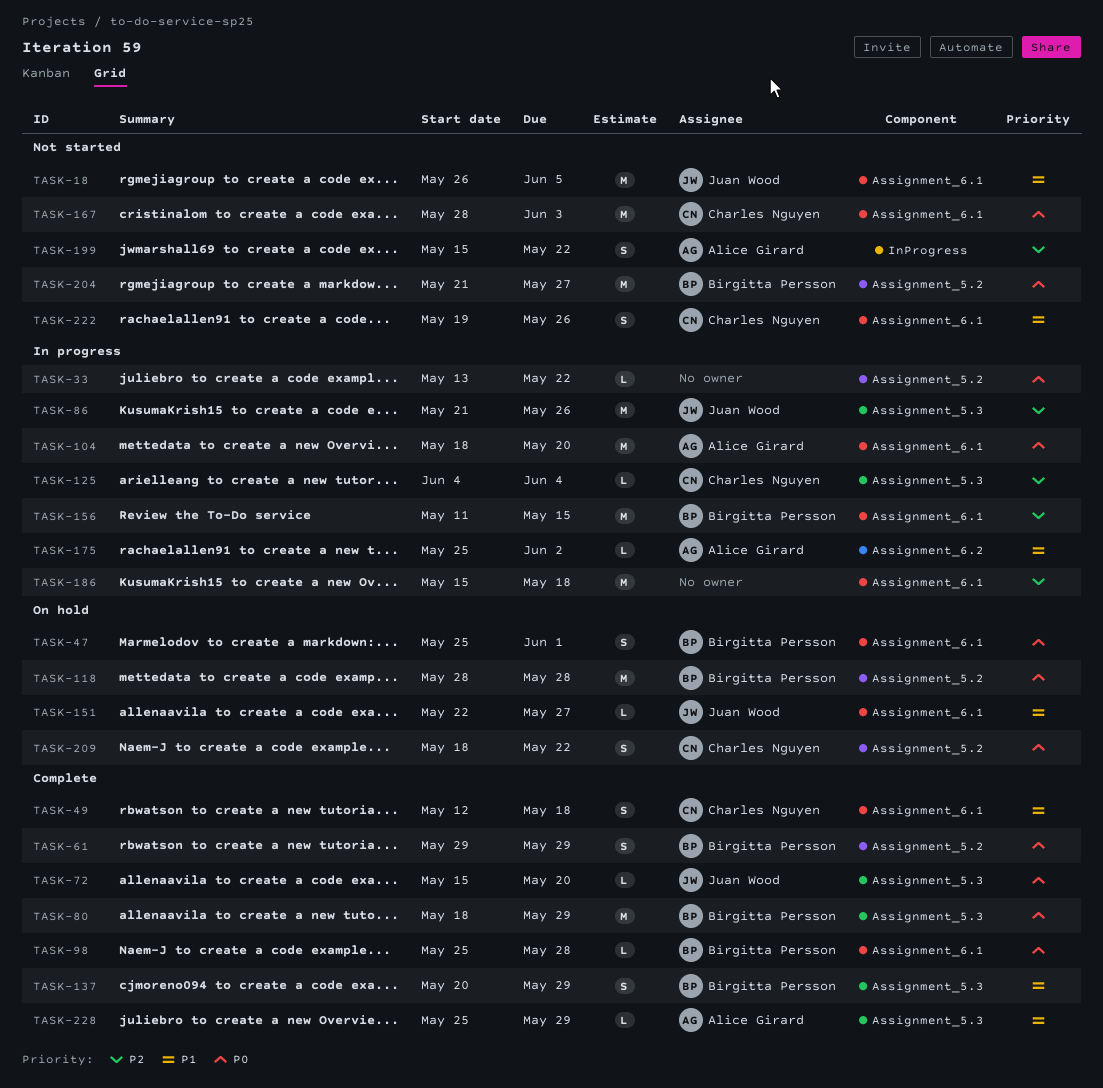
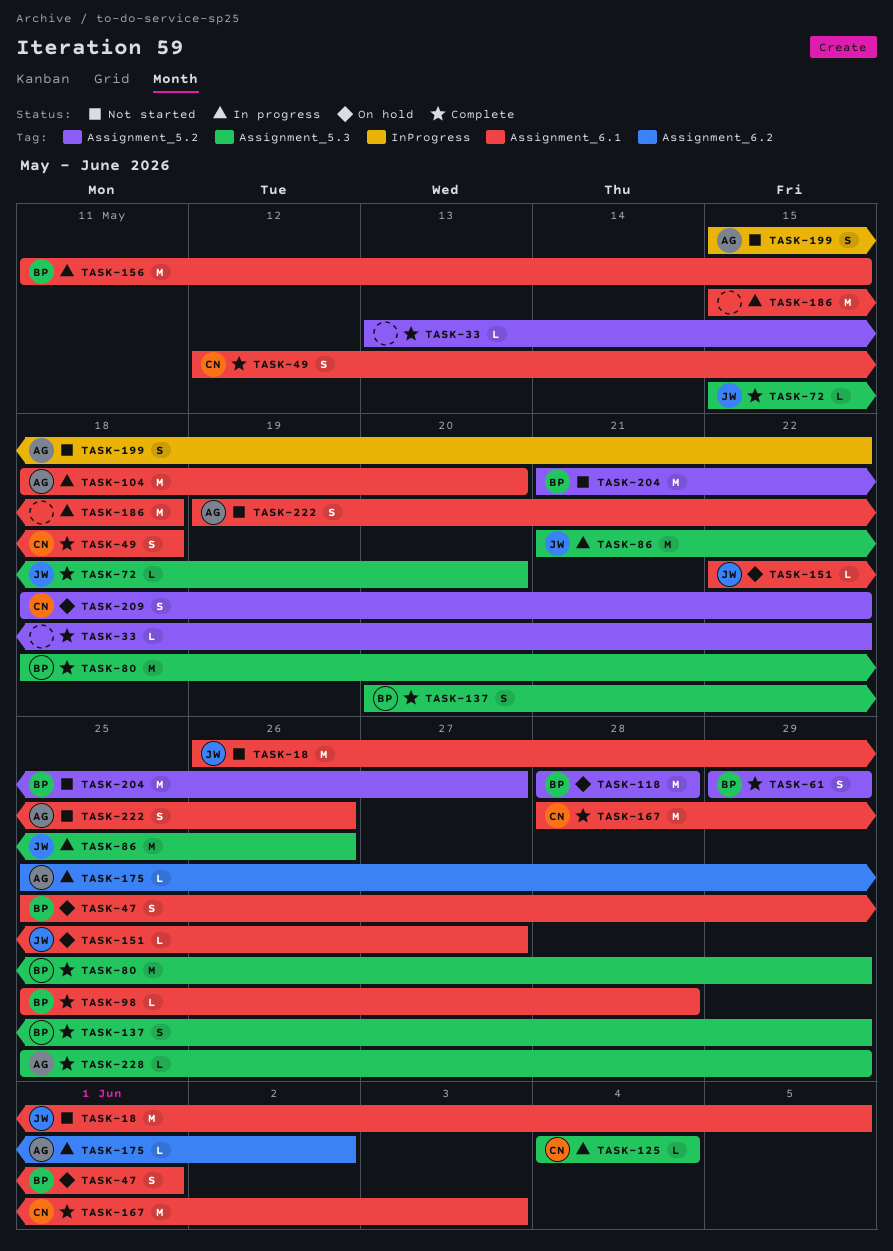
TASK-33, status: In progress -> Complete
TASK-167, status: Not started -> Complete
TASK-222, owner: Charles Nguyen -> Alice Girard

